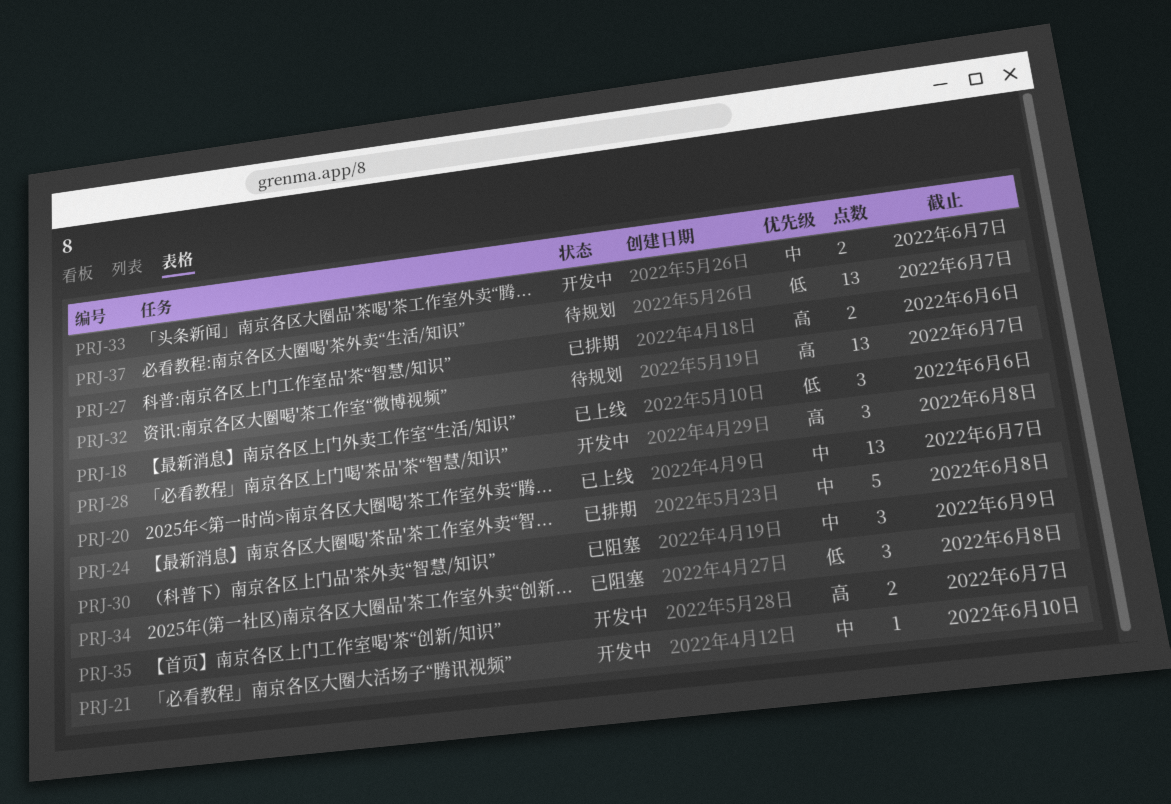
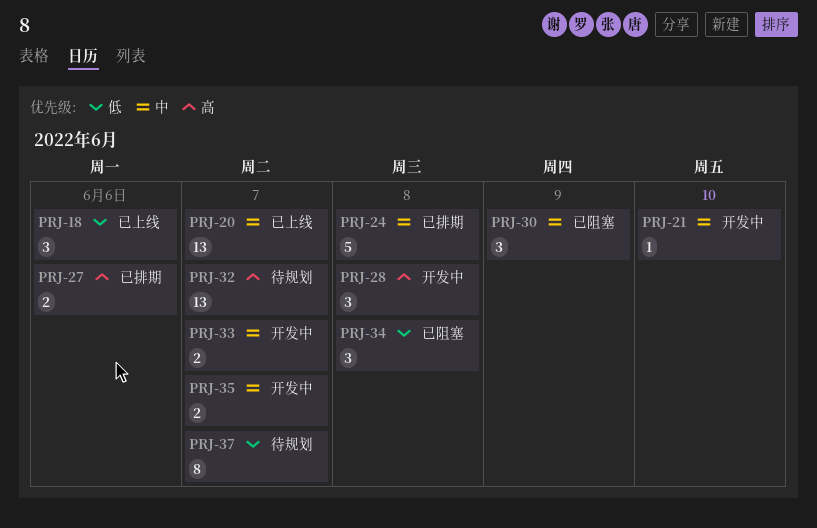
PRJ-35, priority: 高 -> 中
PRJ-37, estimate: 13 -> 8

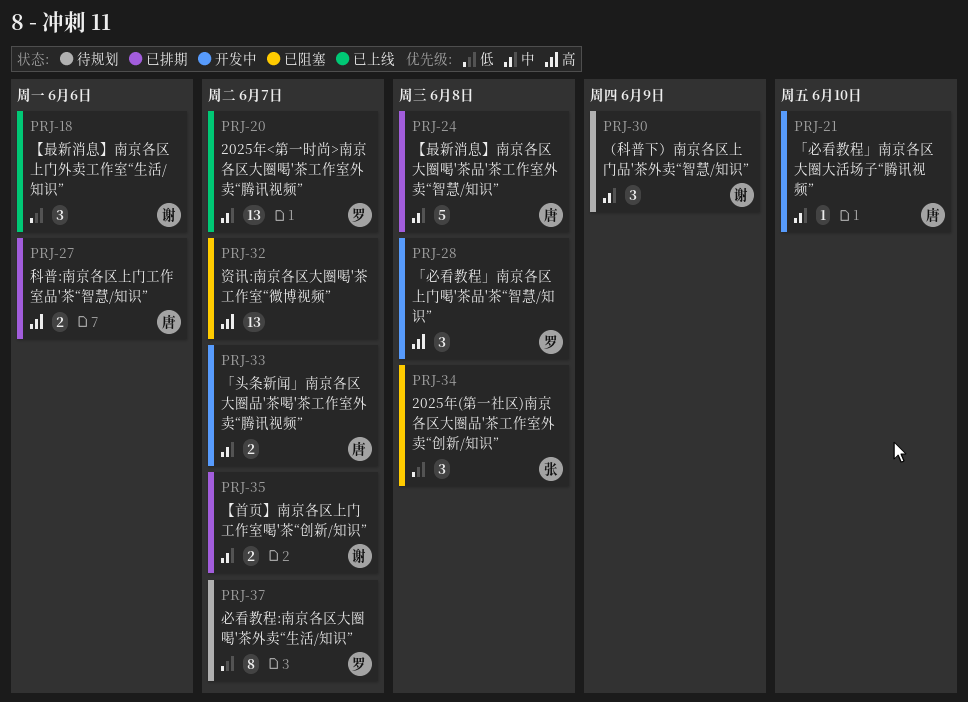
PRJ-30, status: 已阻塞 -> 待规划
PRJ-32, status: 待规划 -> 已阻塞
PRJ-35, status: 开发中 -> 已排期

